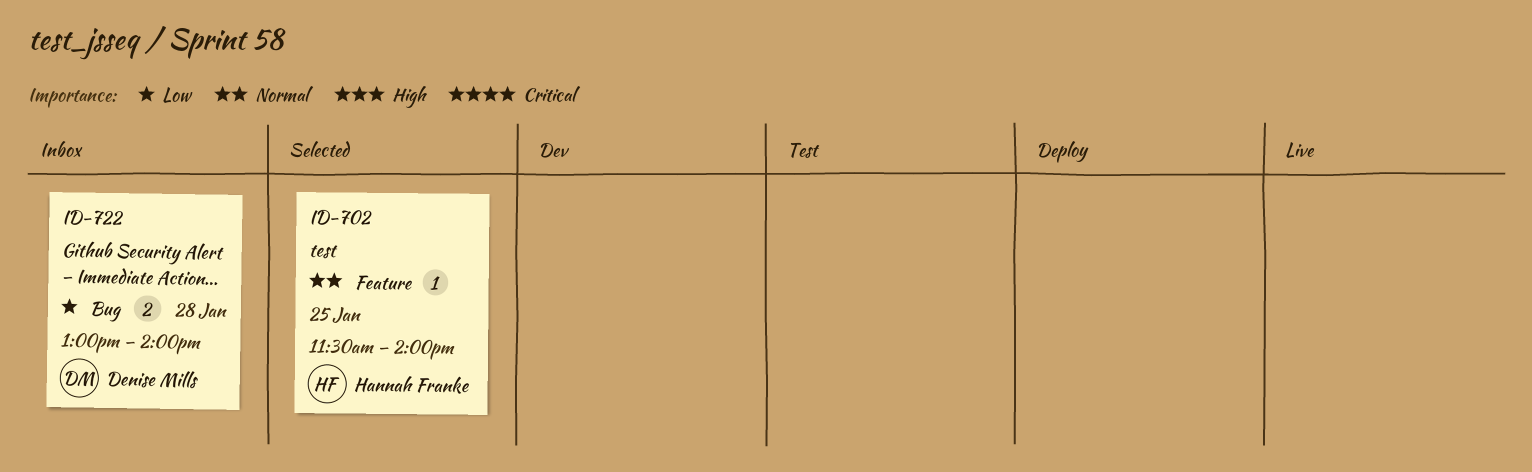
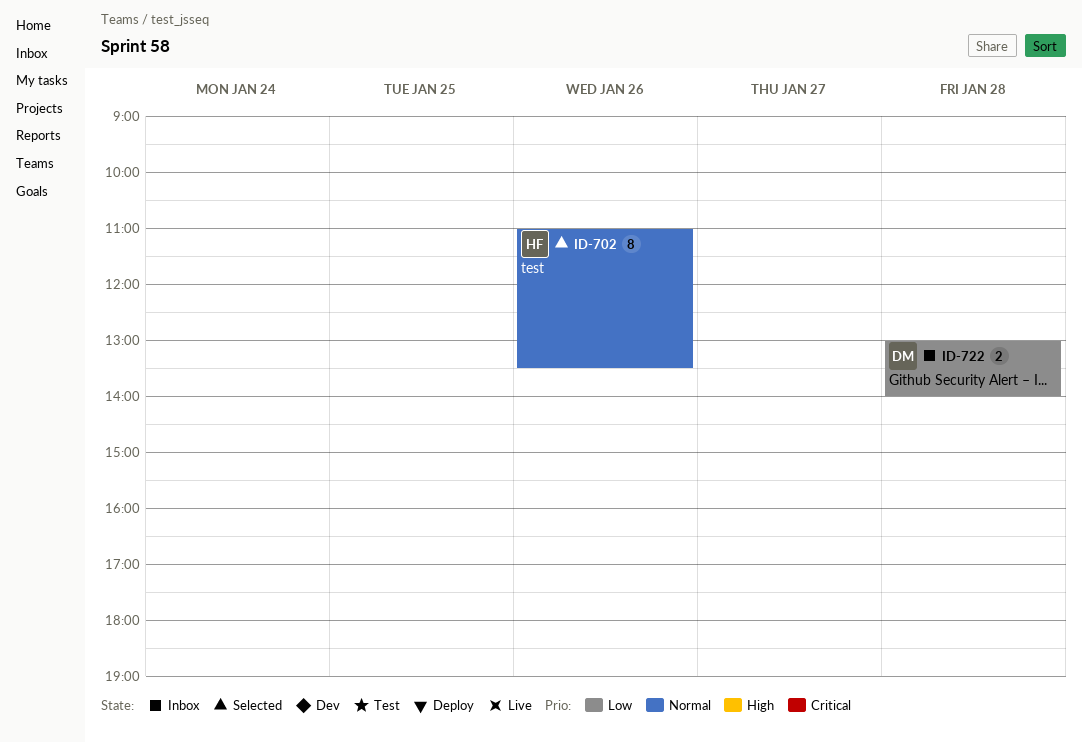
ID-702, estimate: 1 -> 8
ID-702, day: Jan 25 -> Jan 26
ID-702, begins: 11:30 -> 11:00
ID-702, ends: 14:00 -> 13:30

